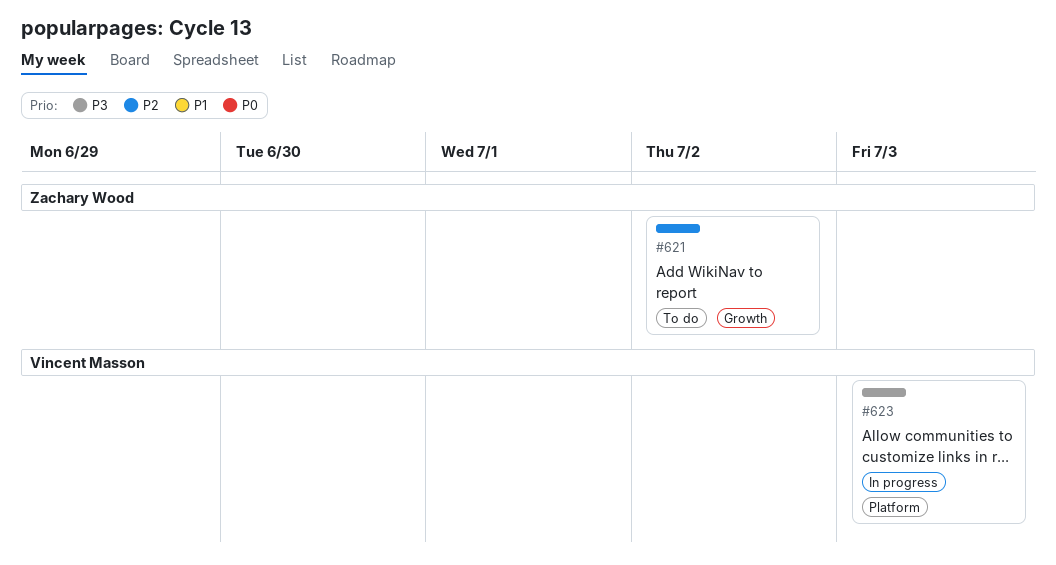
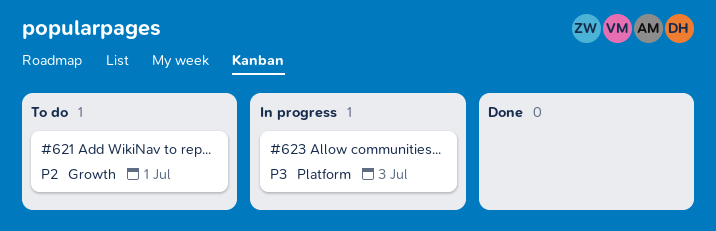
#621, due: Jul 2 -> Jul 1

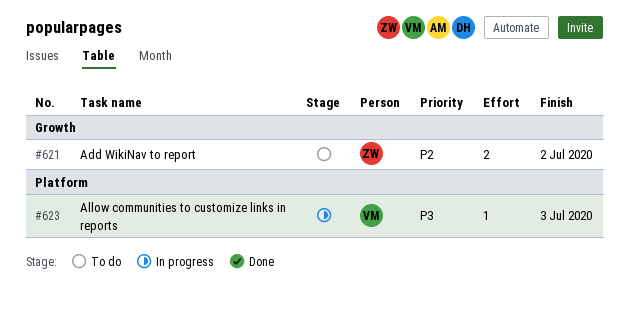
#621, due: Jul 1 -> Jul 2

